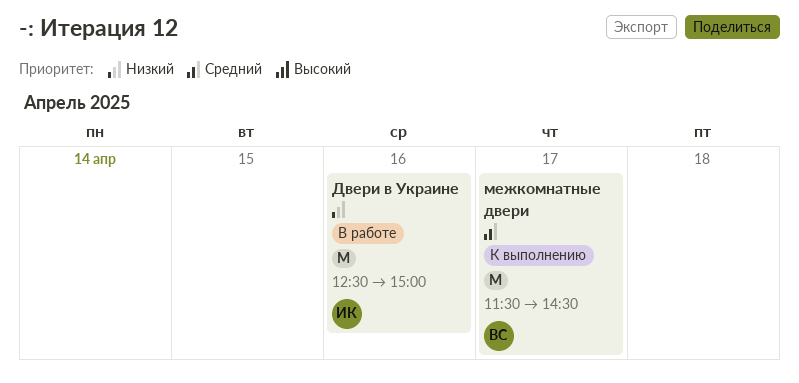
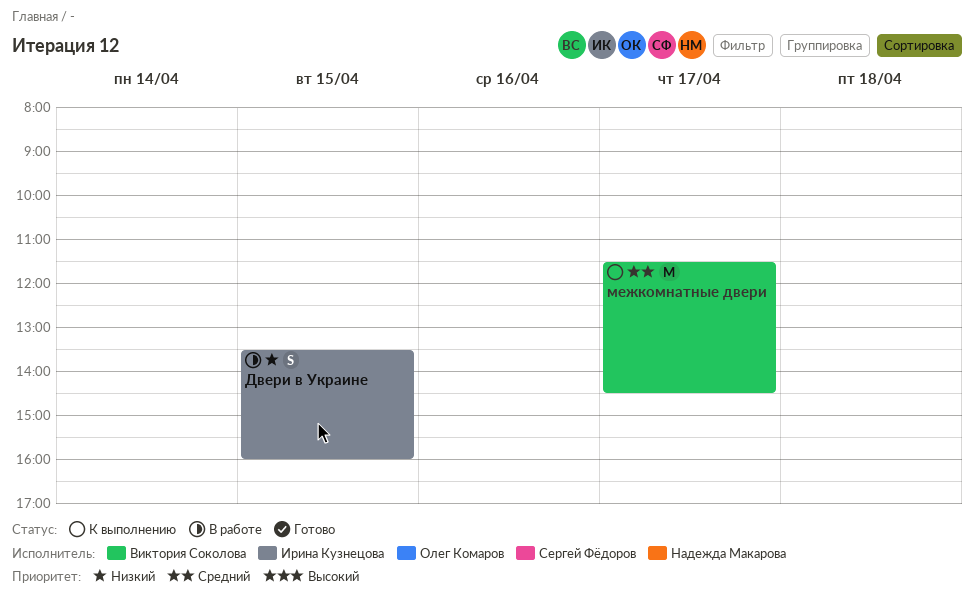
Двери в Украине, estimate: M -> S
Двери в Украине, day: Apr 16 -> Apr 15
Двери в Украине, begins: 12:30 -> 13:30
Двери в Украине, ends: 15:00 -> 16:00

